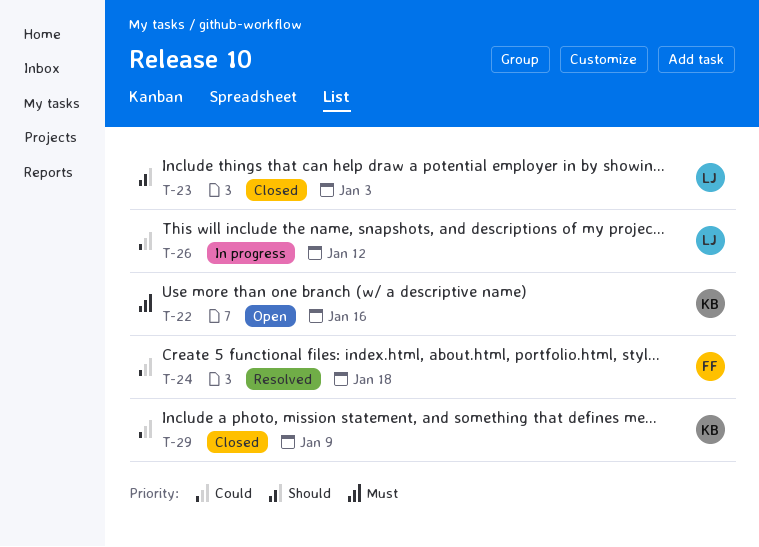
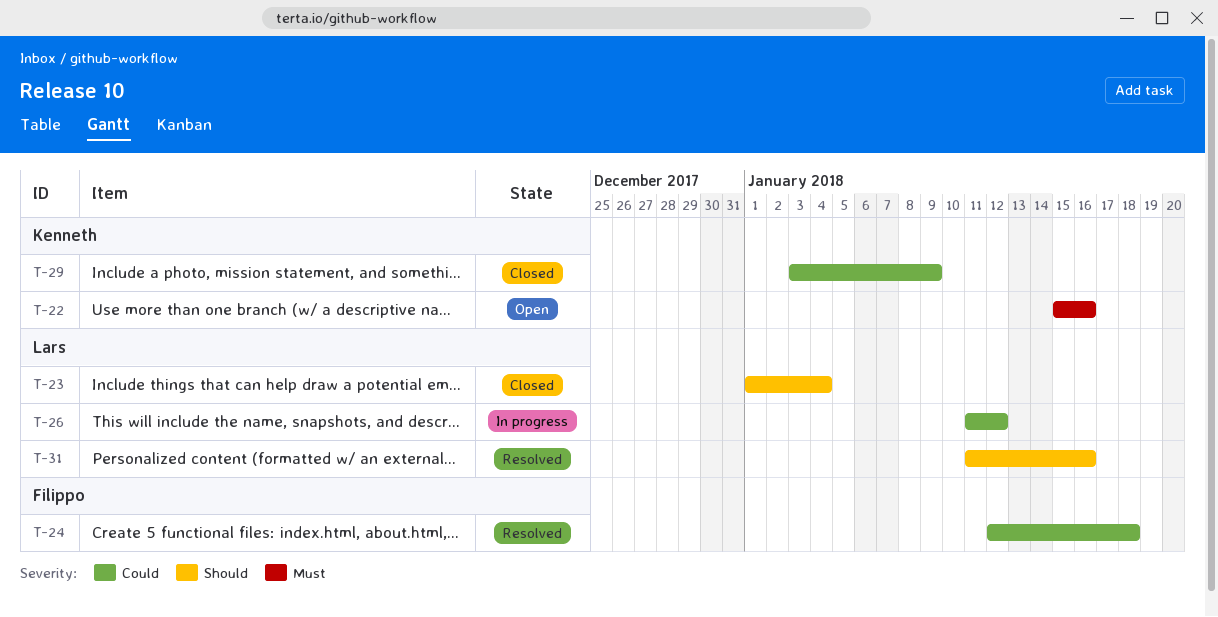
T-23, due: Jan 3 -> Jan 4
T-31: none -> present

